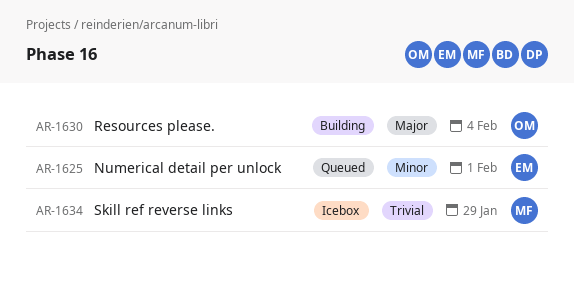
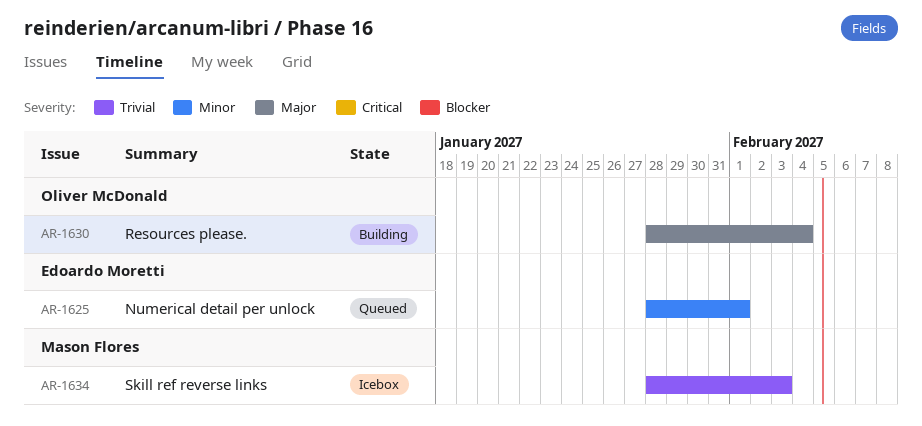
AR-1634, due: Jan 29 -> Feb 3

